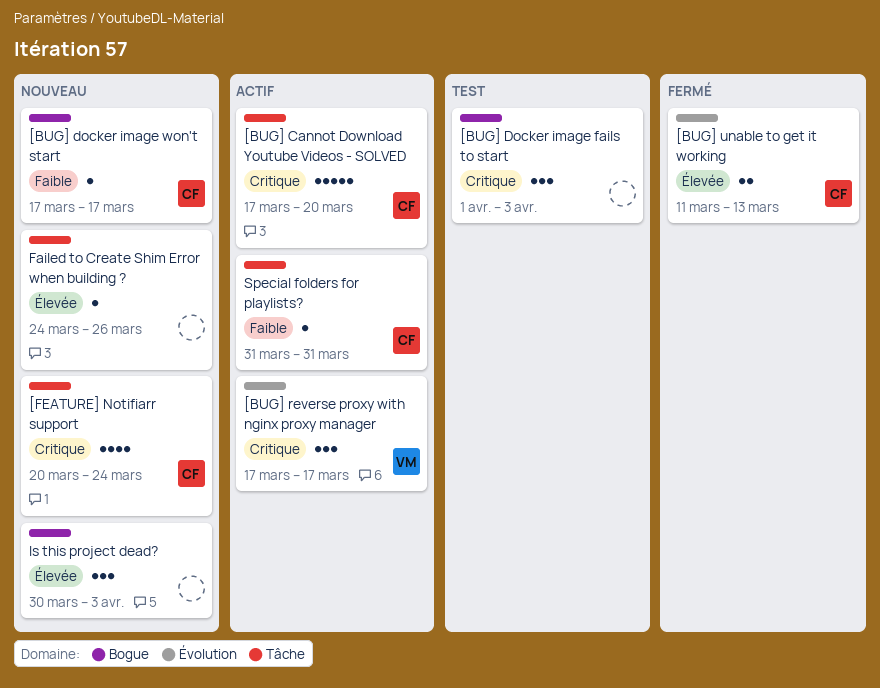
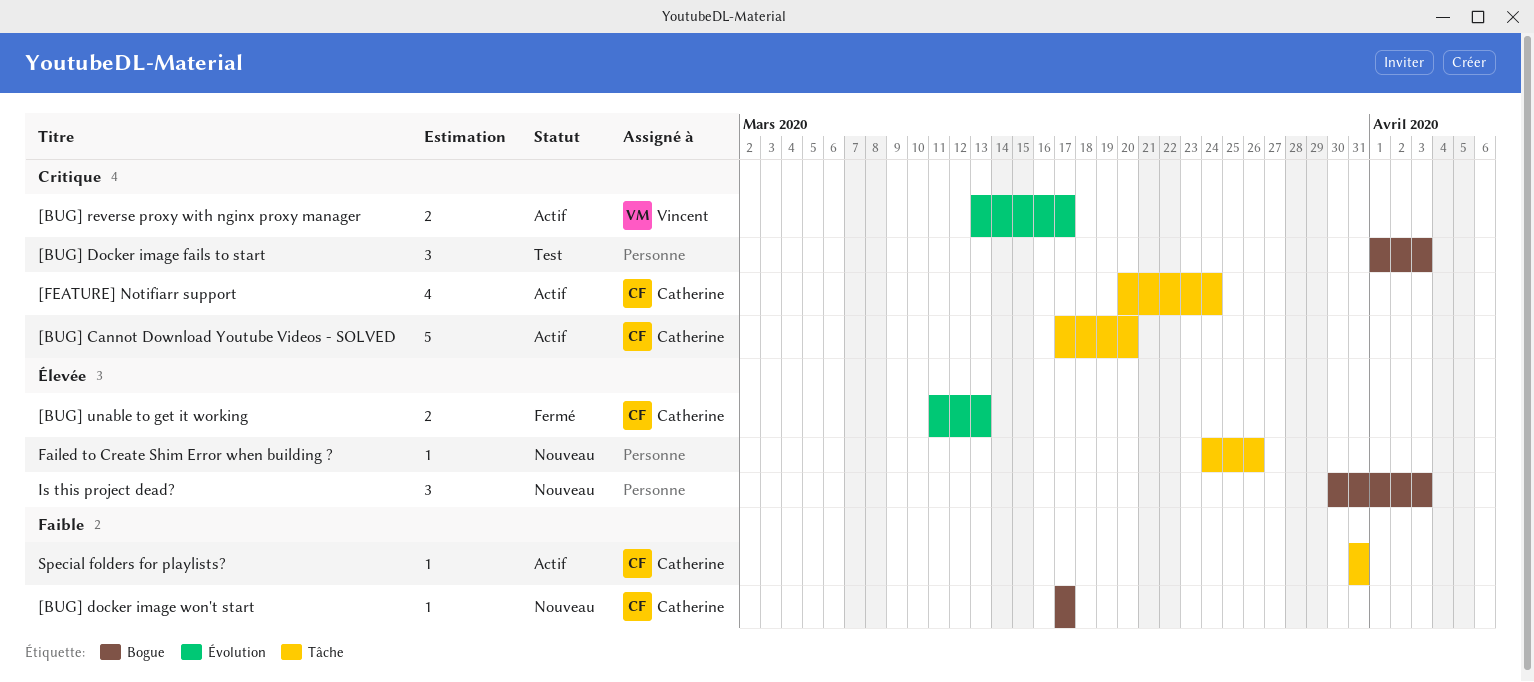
[BUG] reverse proxy with nginx proxy manager, estimate: 3 -> 2
[BUG] reverse proxy with nginx proxy manager, start: Mar 17 -> Mar 13
[FEATURE] Notifiarr support, status: Nouveau -> Actif

